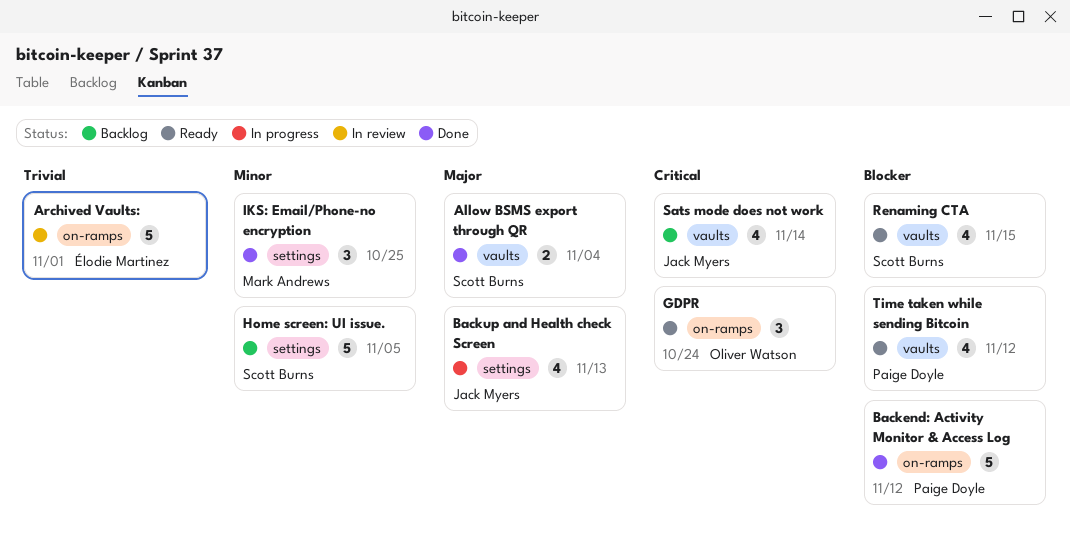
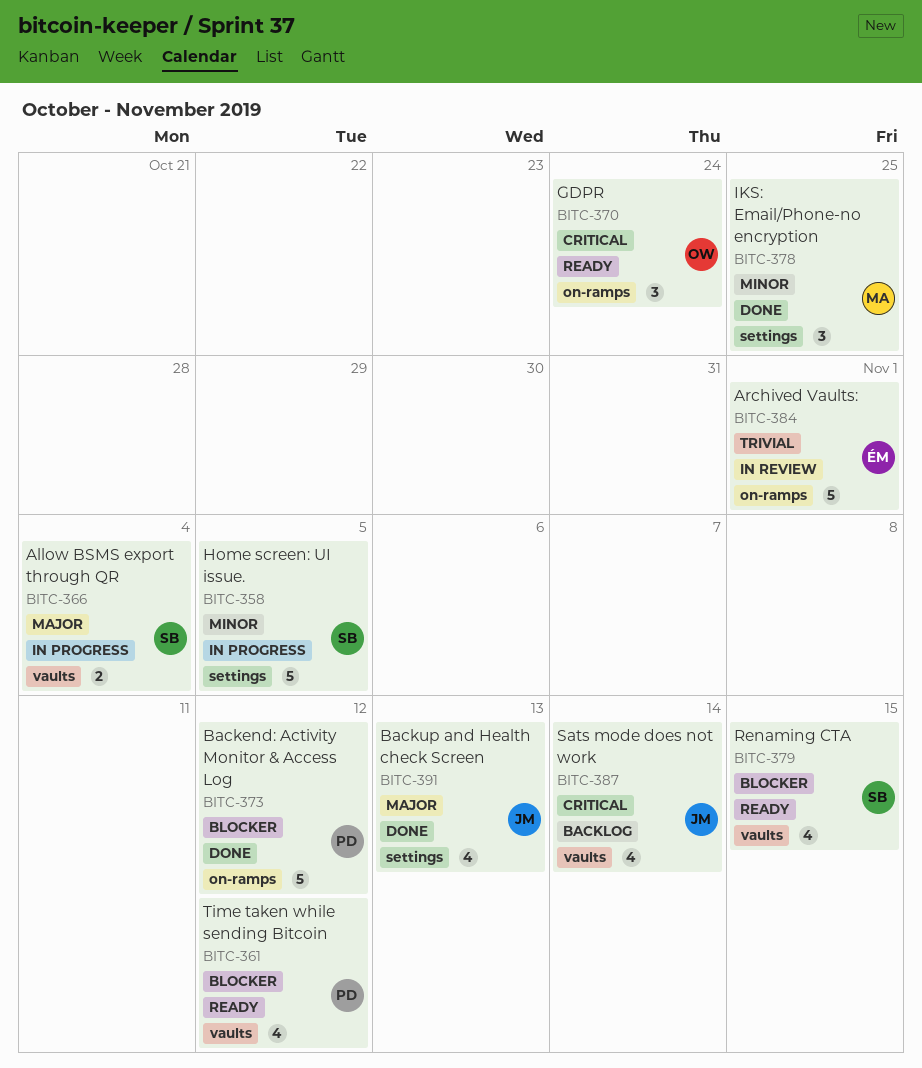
Allow BSMS export through QR, status: Done -> In progress
Backup and Health check Screen, status: In progress -> Done
Home screen: UI issue., status: Backlog -> In progress

